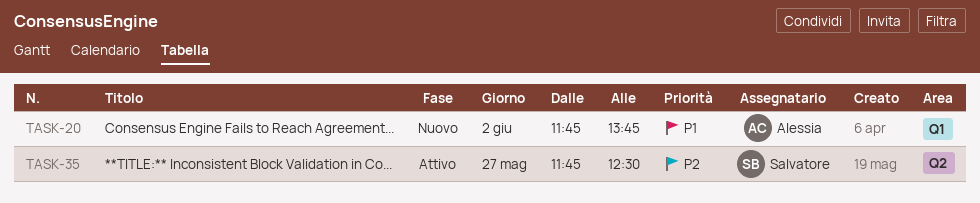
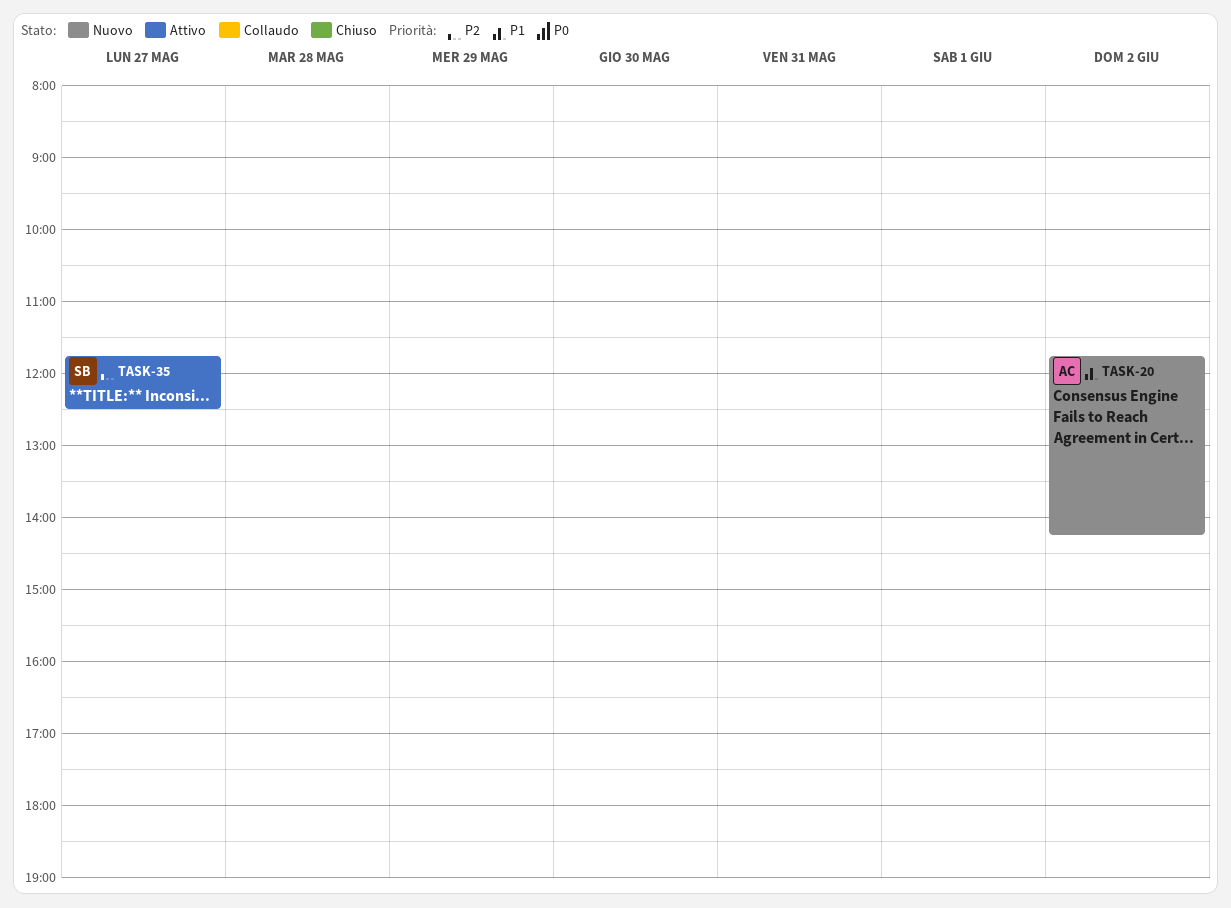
TASK-20, ends: 13:45 -> 14:15

